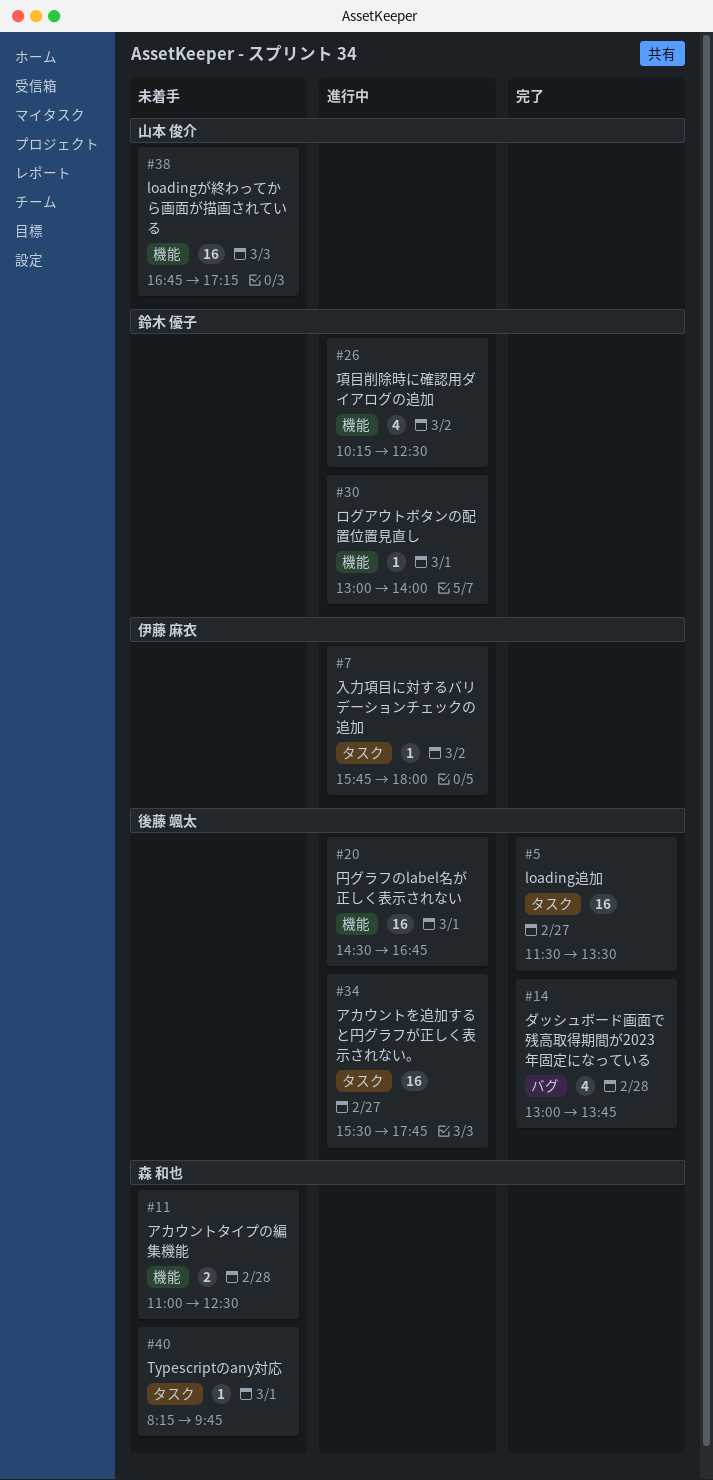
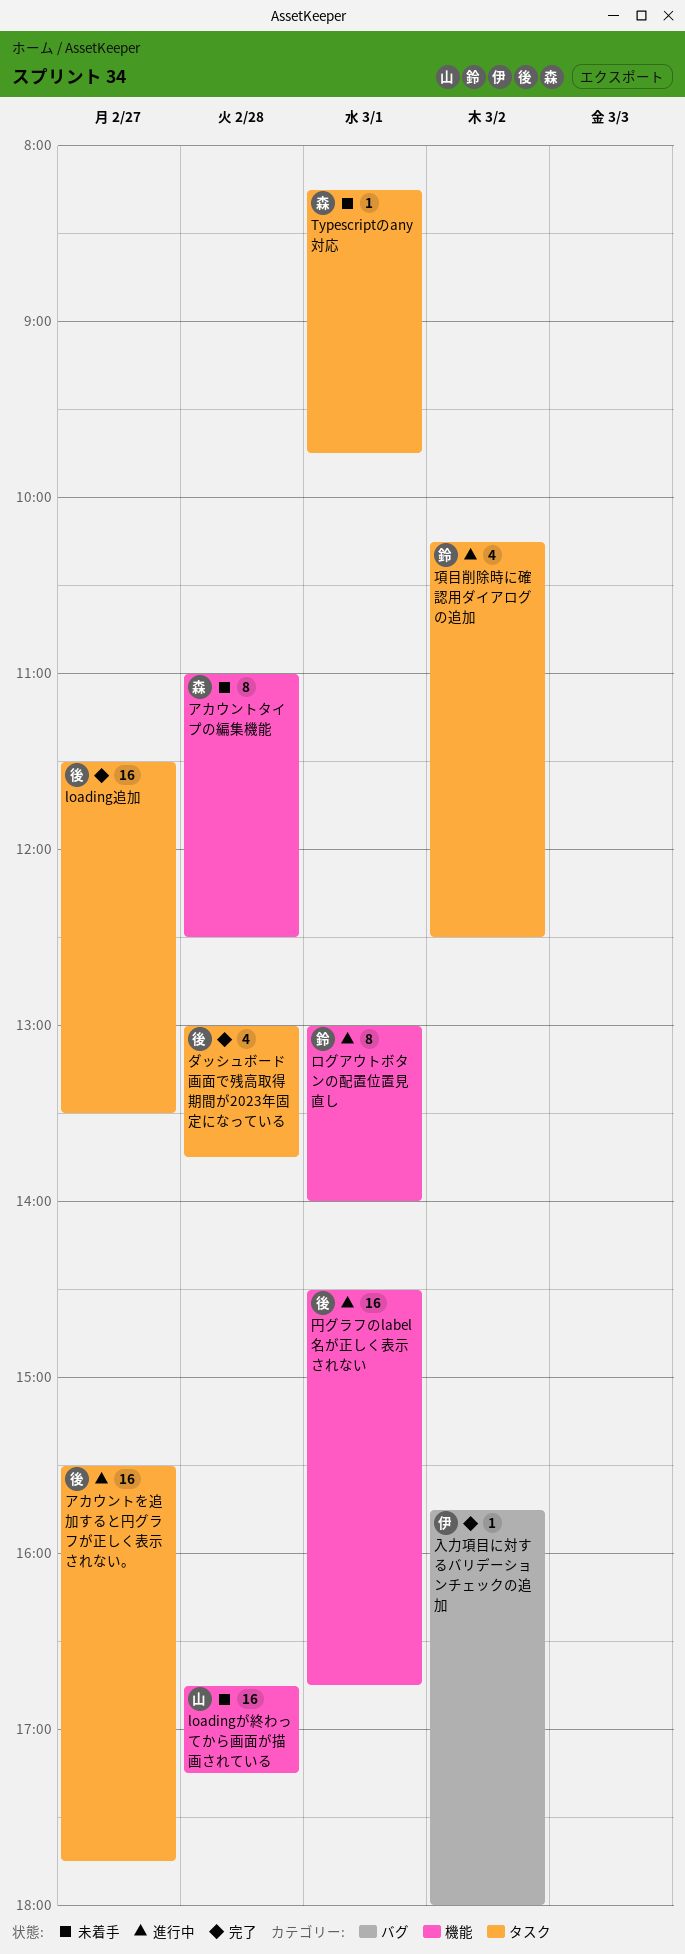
loadingが終わってから画面が描画されている, day: Mar 3 -> Feb 28
アカウントタイプの編集機能, estimate: 2 -> 8
ダッシュボード画面で残高取得期間が2023年固定になっている, label: バグ -> タスク
ログアウトボタンの配置位置見直し, estimate: 1 -> 8
入力項目に対するバリデーションチェックの追加, status: 進行中 -> 完了
入力項目に対するバリデーションチェックの追加, label: タスク -> バグ
項目削除時に確認用ダイアログの追加, label: 機能 -> タスク

